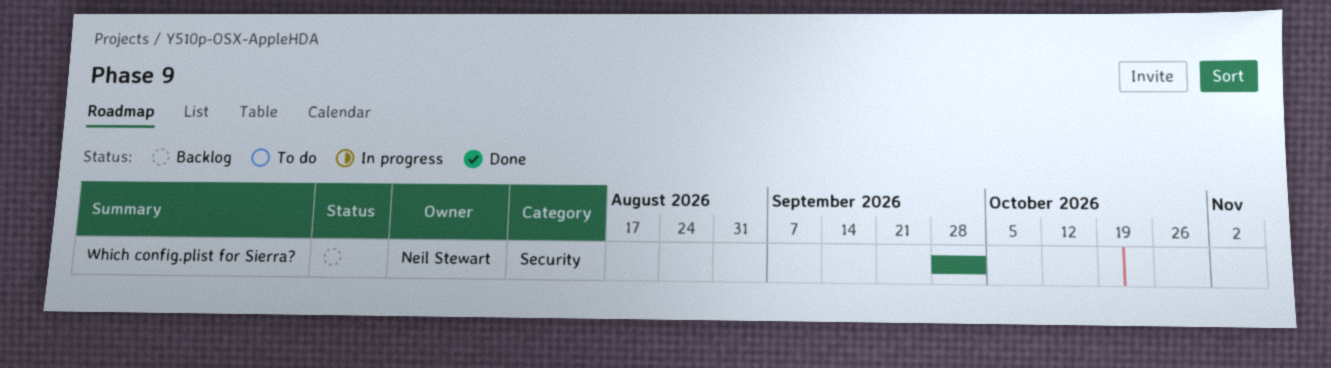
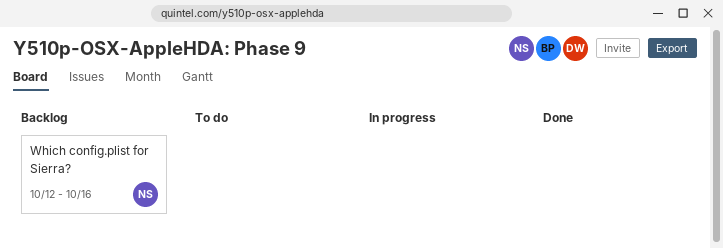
Which config.plist for Sierra?, start: Sep 28 -> Oct 12
Which config.plist for Sierra?, due: Oct 2 -> Oct 16

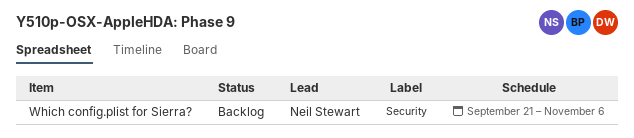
Which config.plist for Sierra?, start: Oct 12 -> Sep 21
Which config.plist for Sierra?, due: Oct 16 -> Nov 6

